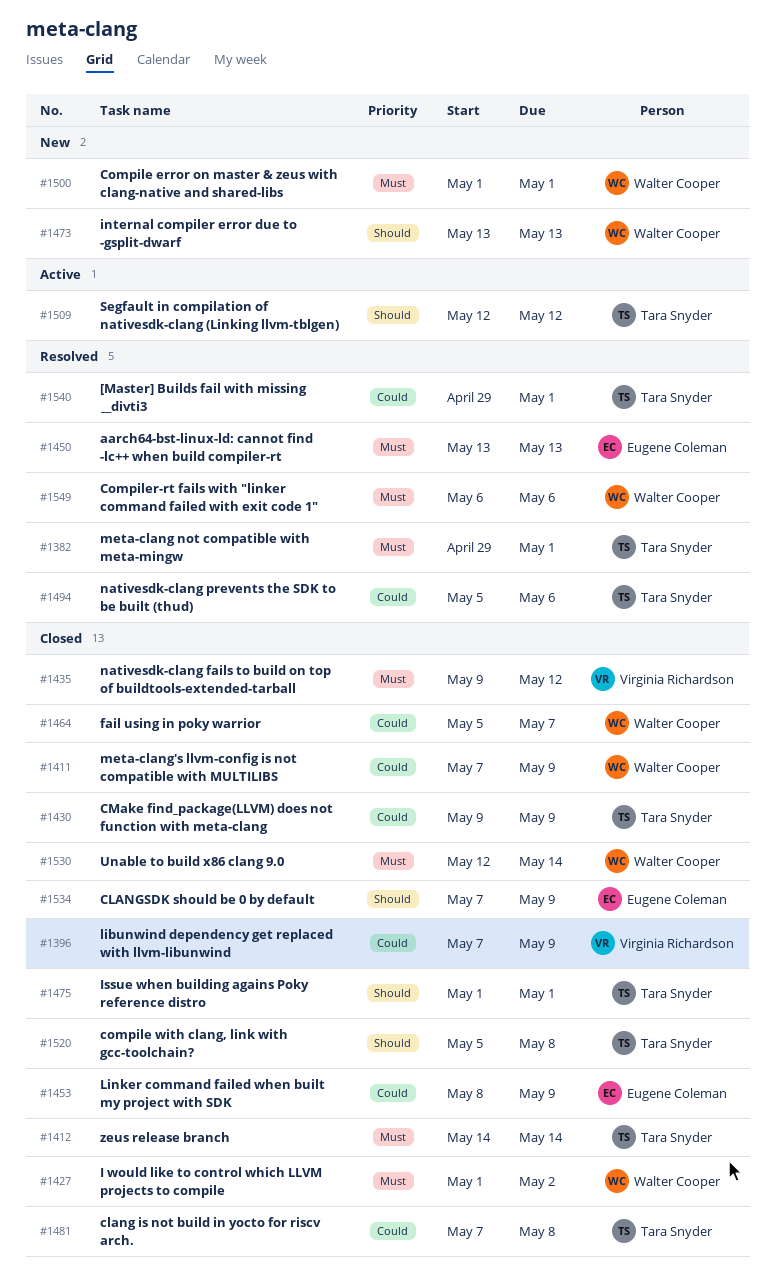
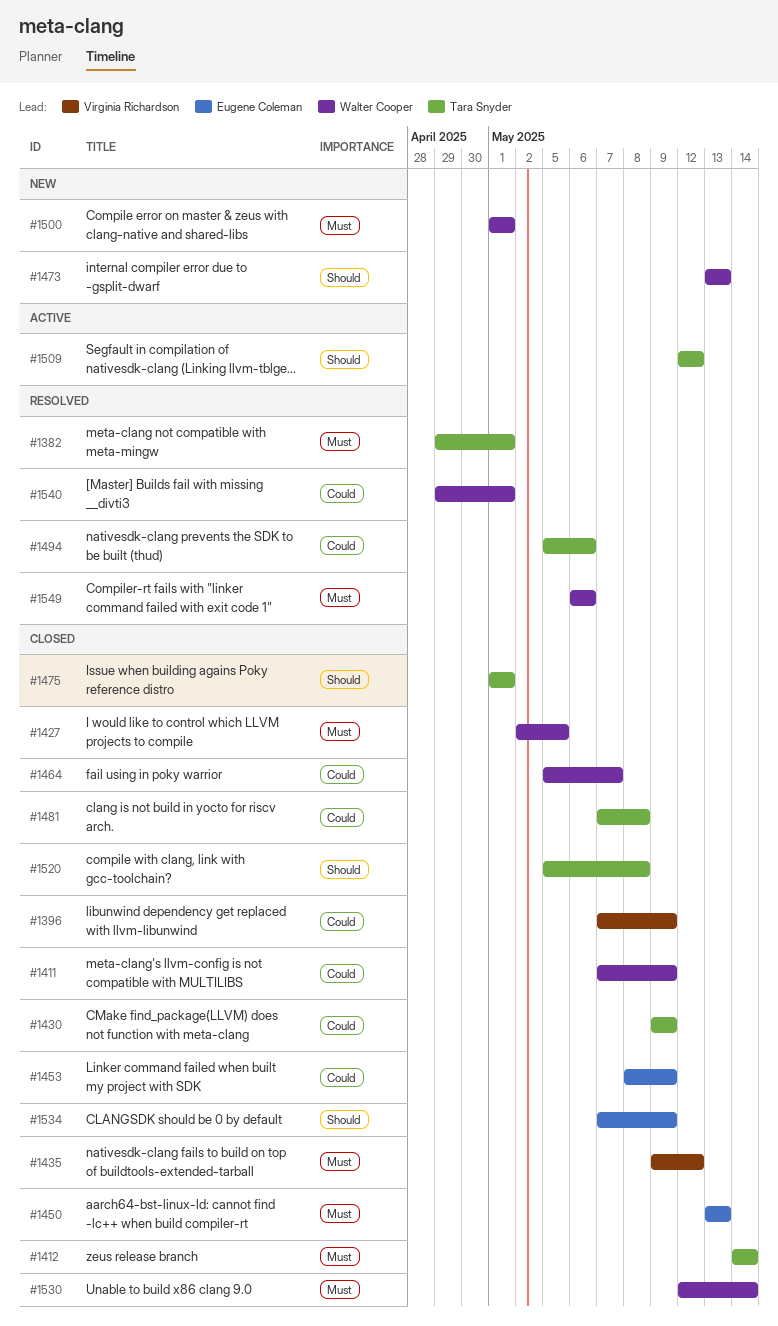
#1427, start: May 1 -> May 2
#1427, due: May 2 -> May 5
#1450, status: Resolved -> Closed
#1540, owner: Tara Snyder -> Walter Cooper

